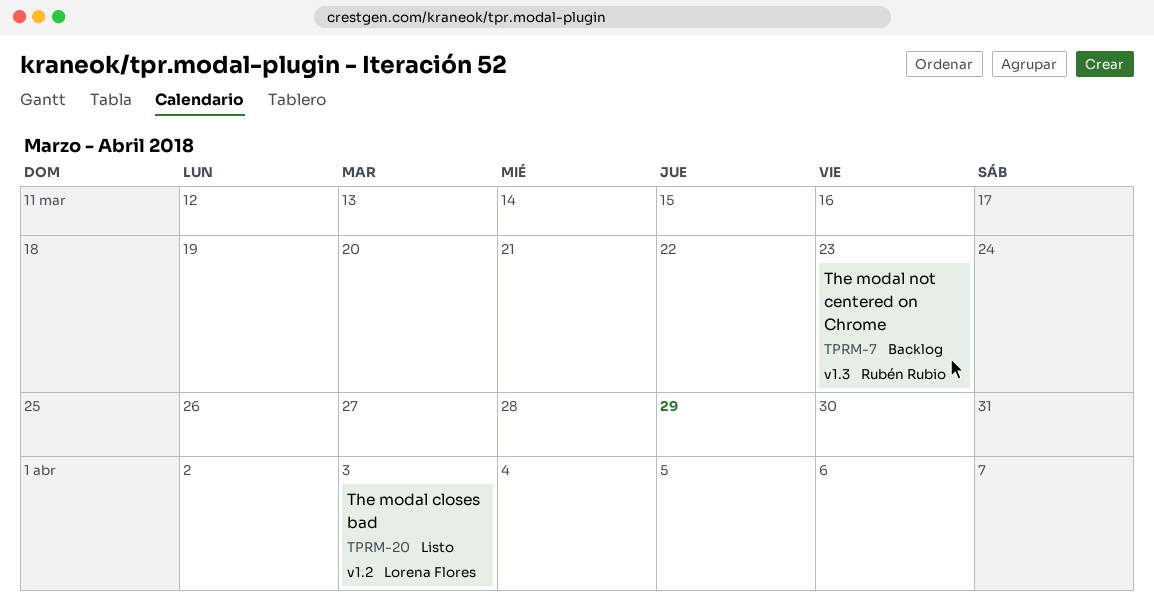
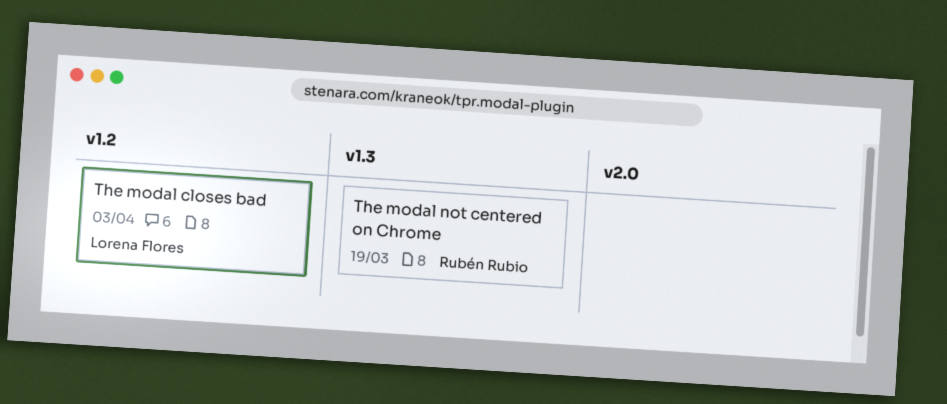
The modal not centered on Chrome, due: Mar 23 -> Mar 19

